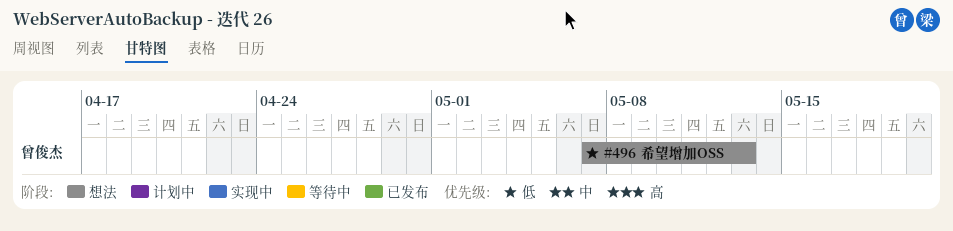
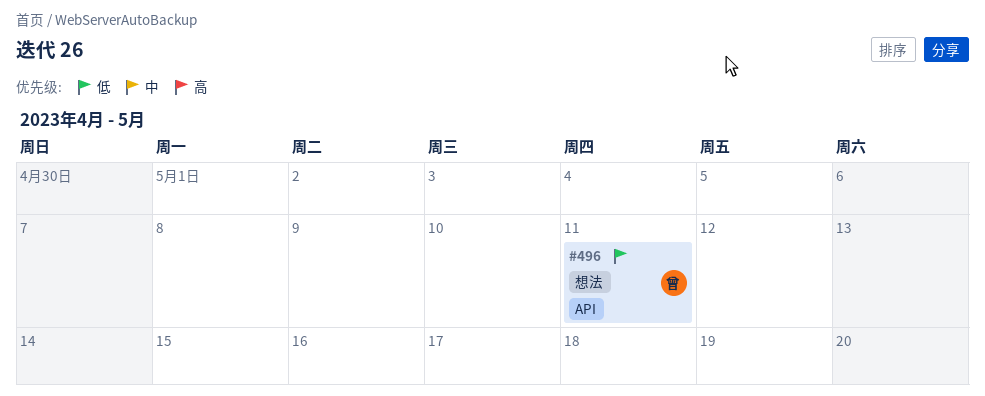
#496, due: May 13 -> May 11

